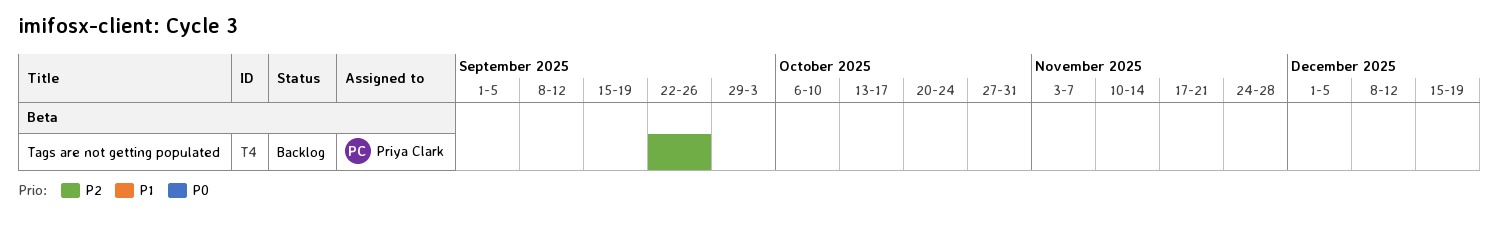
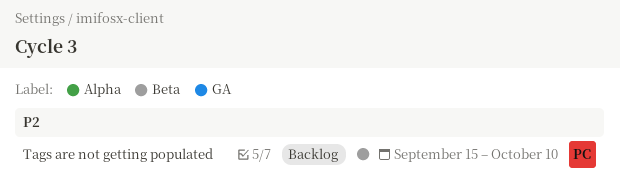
Tags are not getting populated, start: Sep 22 -> Sep 15
Tags are not getting populated, due: Sep 26 -> Oct 10

